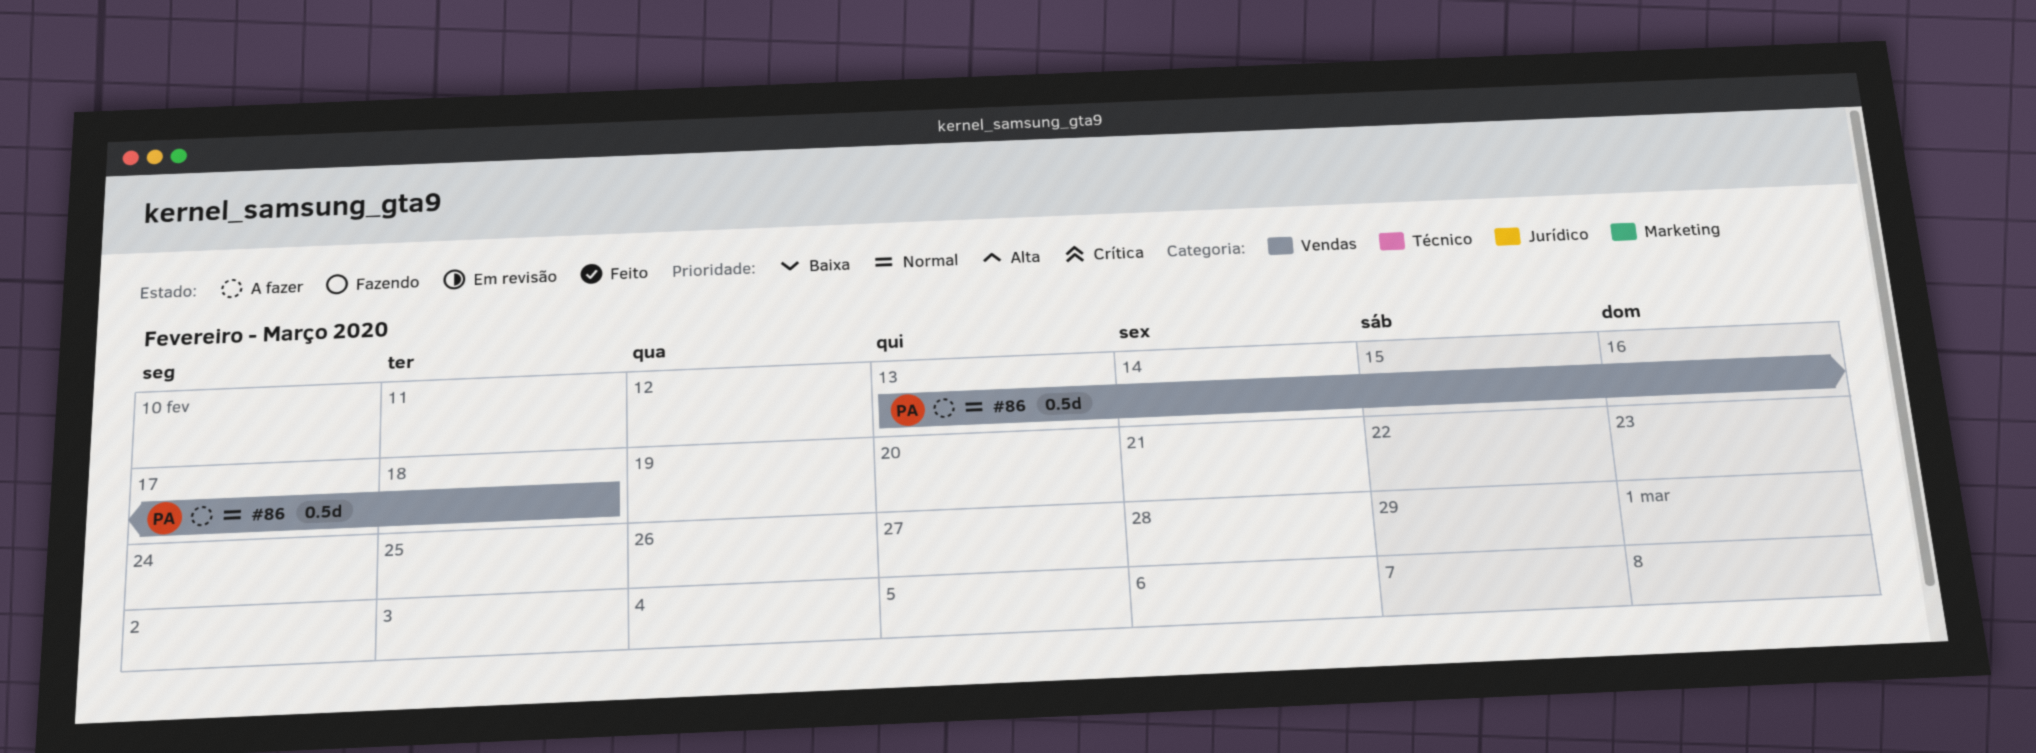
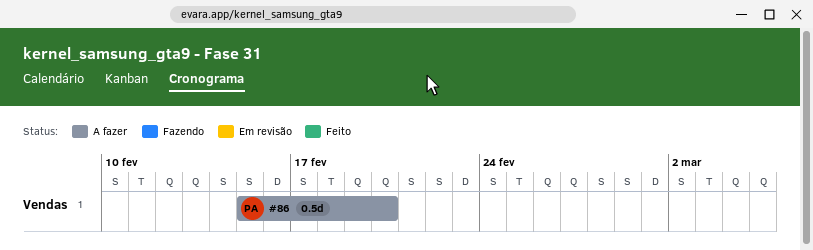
#86, start: Feb 13 -> Feb 15
#86, due: Feb 18 -> Feb 20

